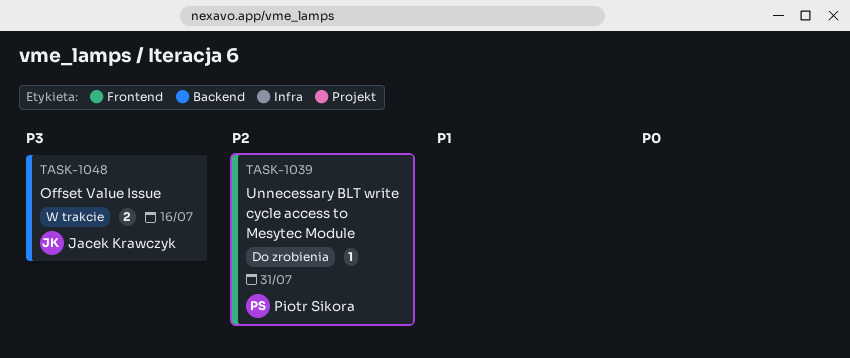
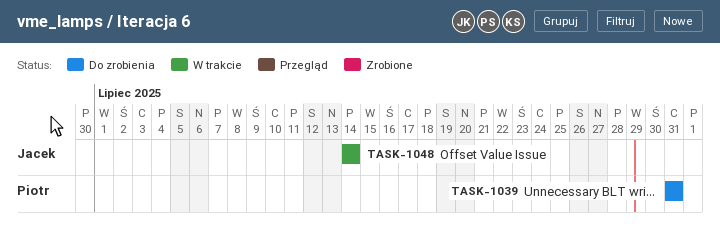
TASK-1048, due: Jul 16 -> Jul 14

